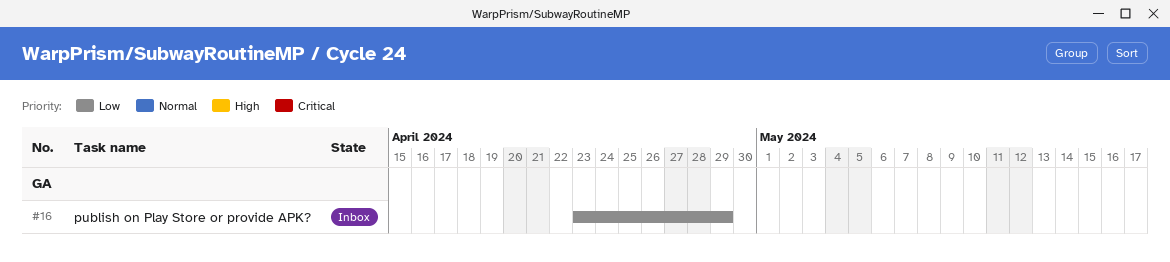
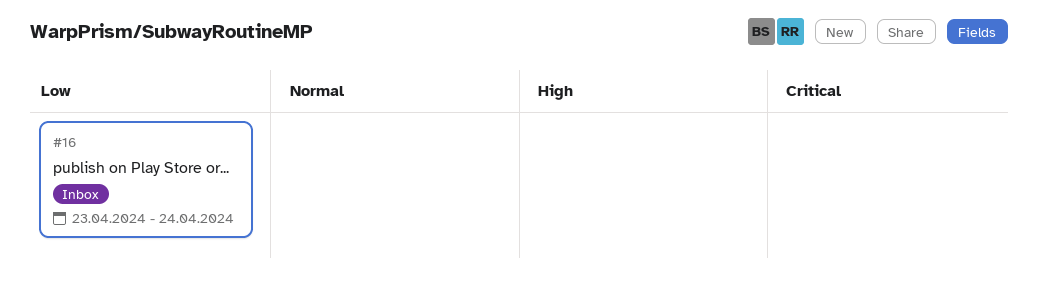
#16, due: Apr 29 -> Apr 24

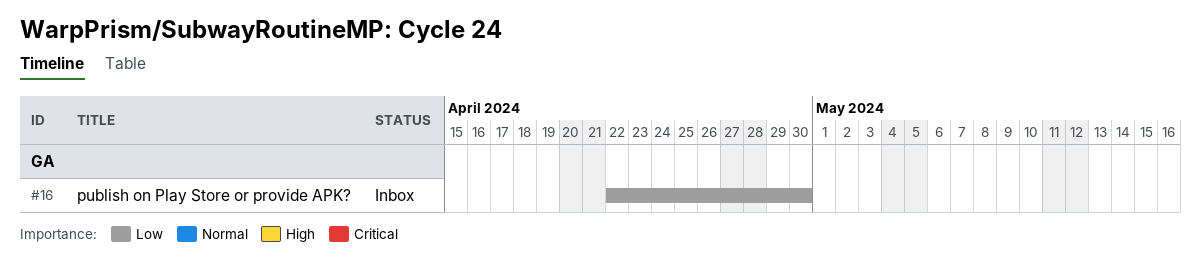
#16, start: Apr 23 -> Apr 22
#16, due: Apr 24 -> Apr 30

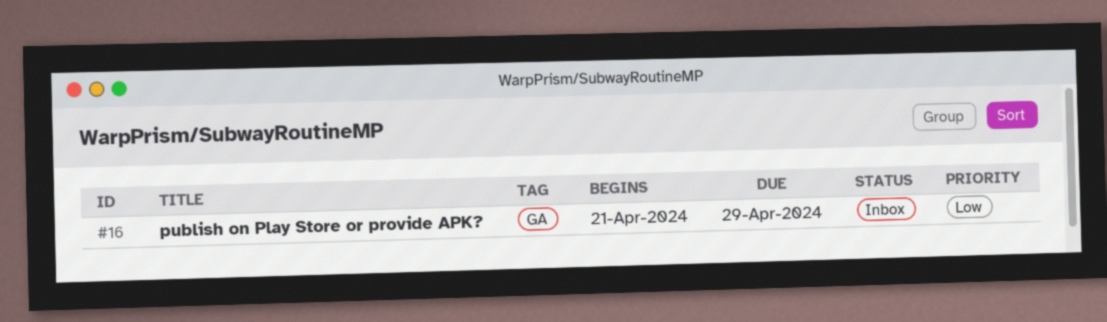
#16, start: Apr 22 -> Apr 21
#16, due: Apr 30 -> Apr 29

